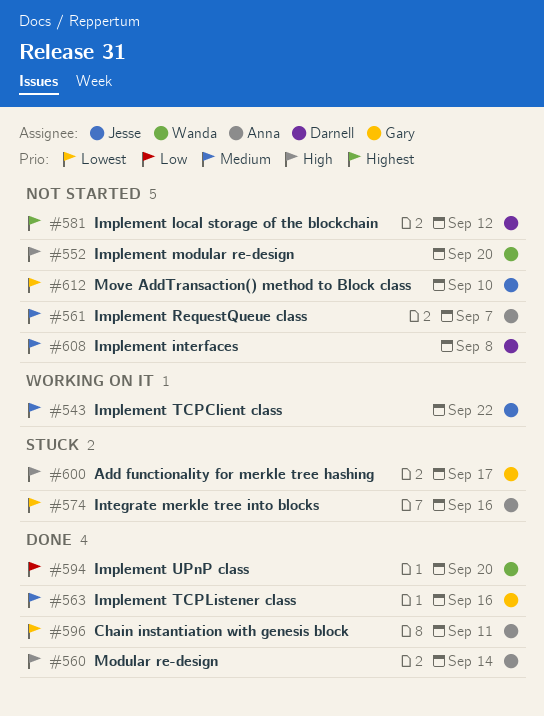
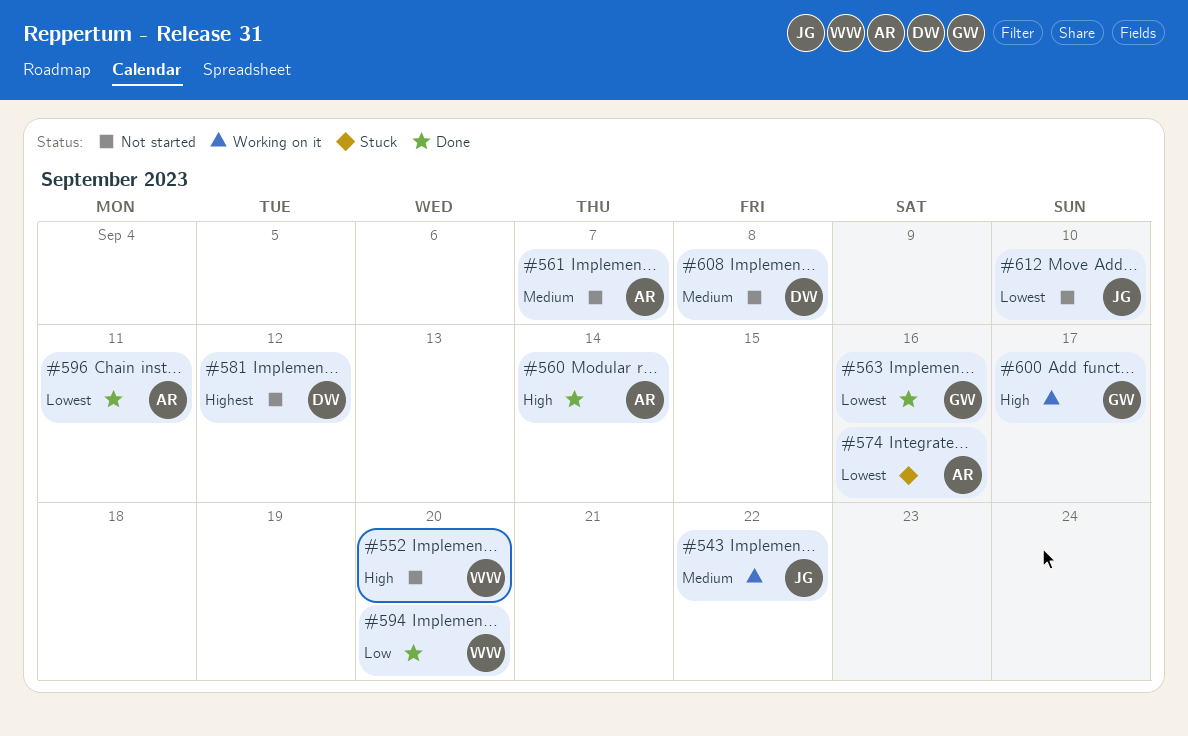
#563, priority: Medium -> Lowest
#600, status: Stuck -> Working on it

